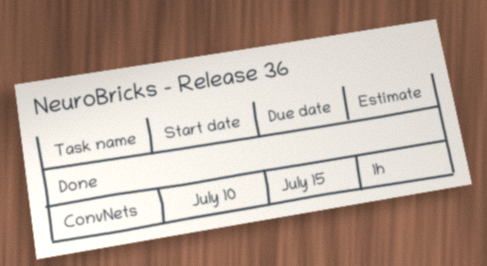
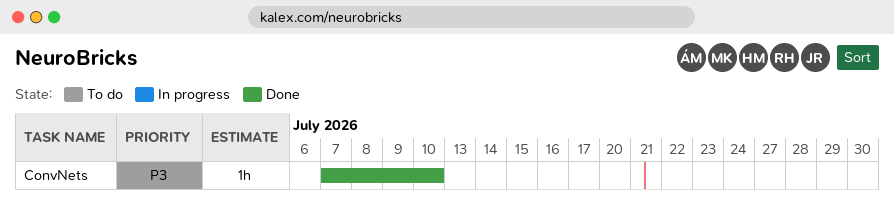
ConvNets, start: Jul 10 -> Jul 7
ConvNets, due: Jul 15 -> Jul 10

